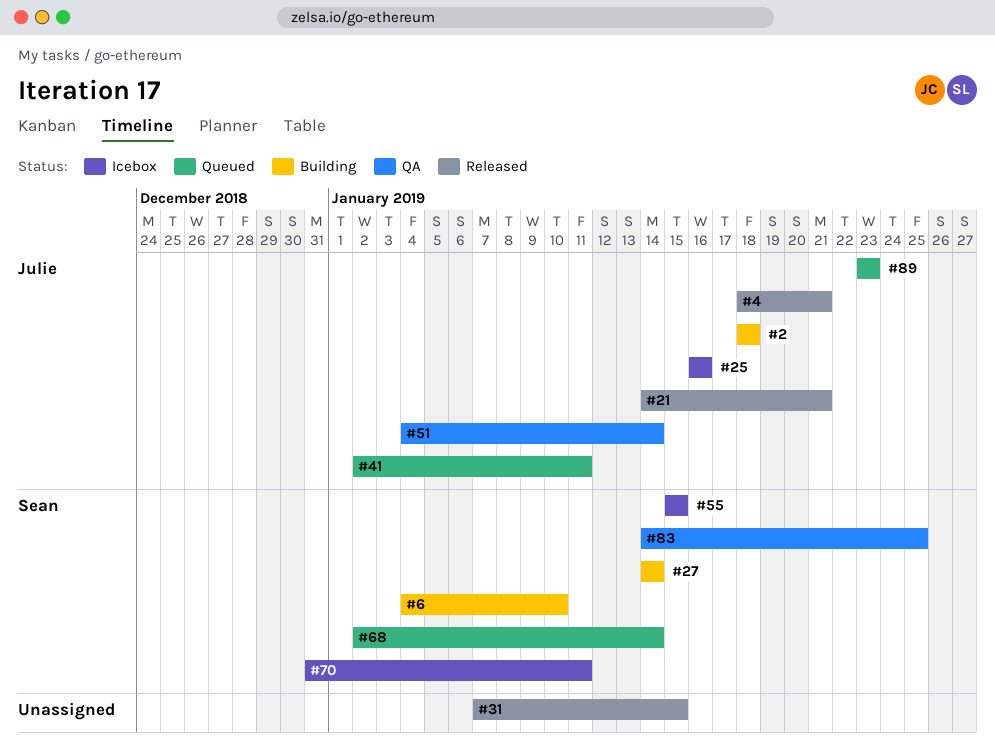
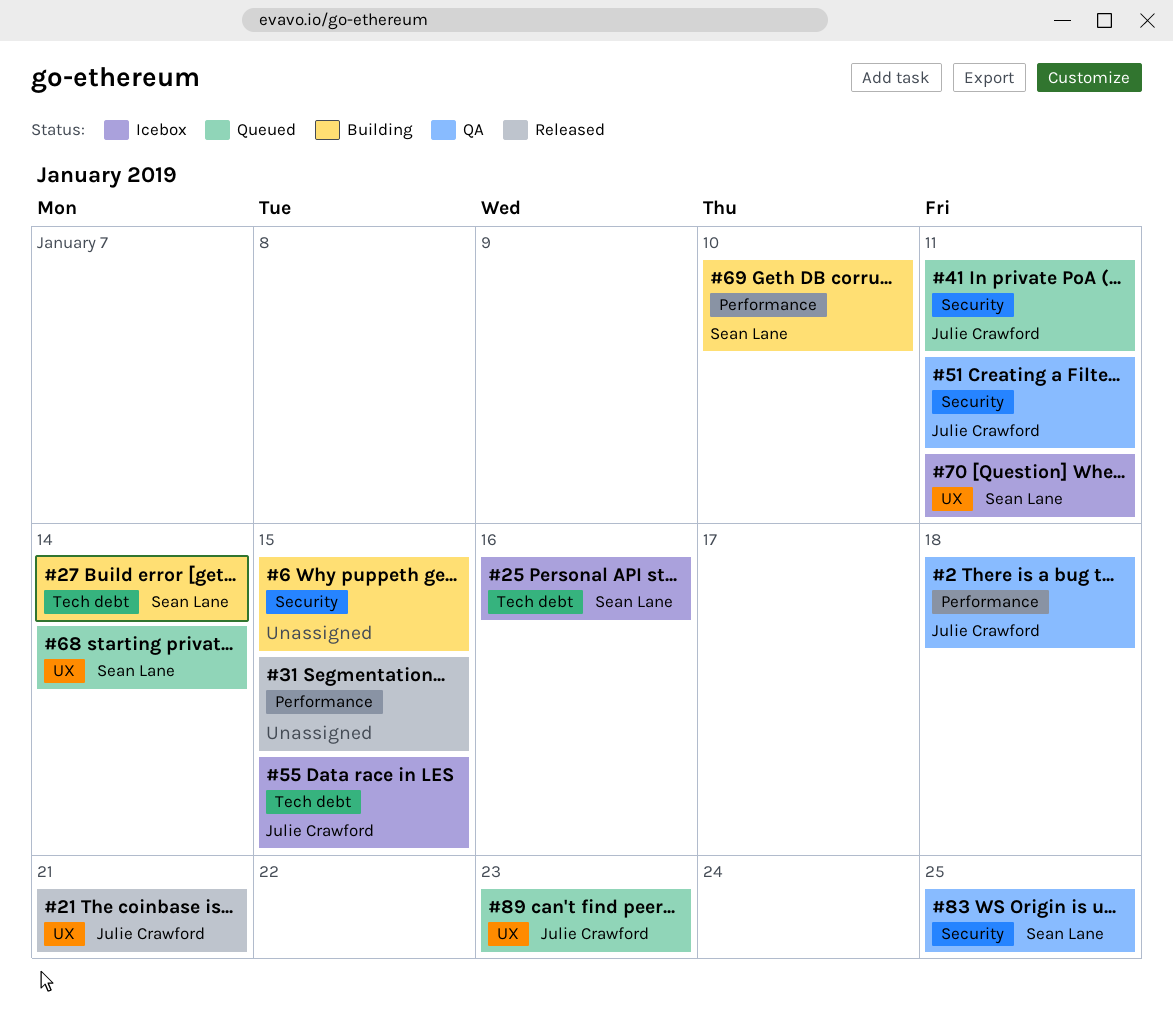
#2, status: Building -> QA
#4: present -> none
#6, owner: Sean Lane -> none
#6, due: Jan 10 -> Jan 15
#25, owner: Julie Crawford -> Sean Lane
#51, due: Jan 14 -> Jan 11
#55, owner: Sean Lane -> Julie Crawford
#69: none -> present

